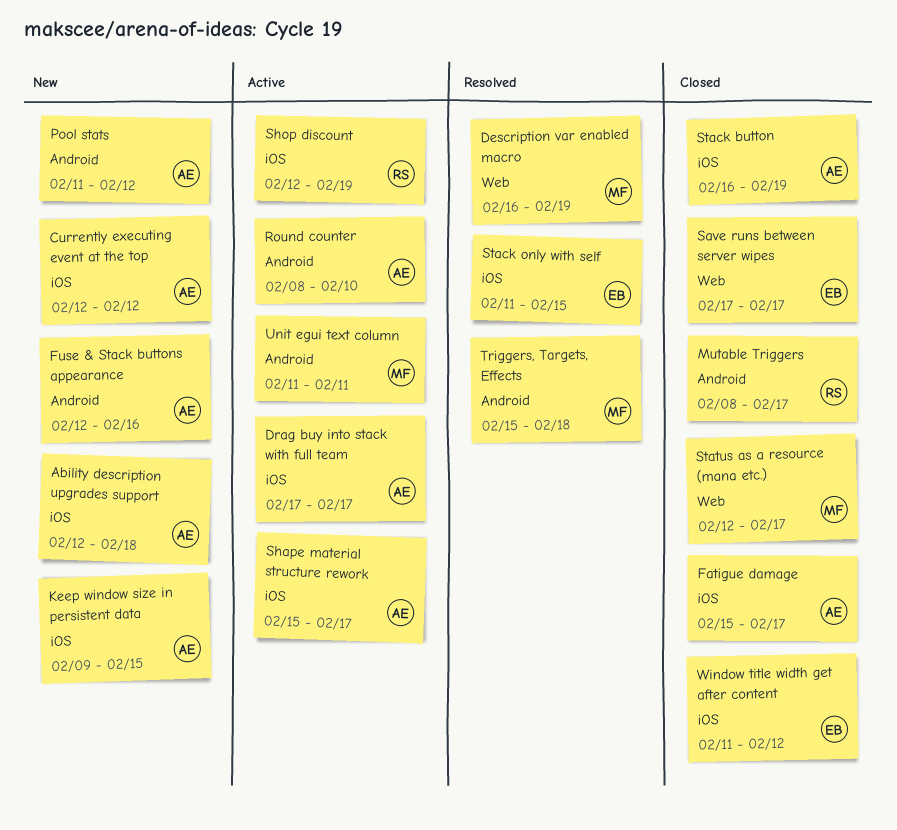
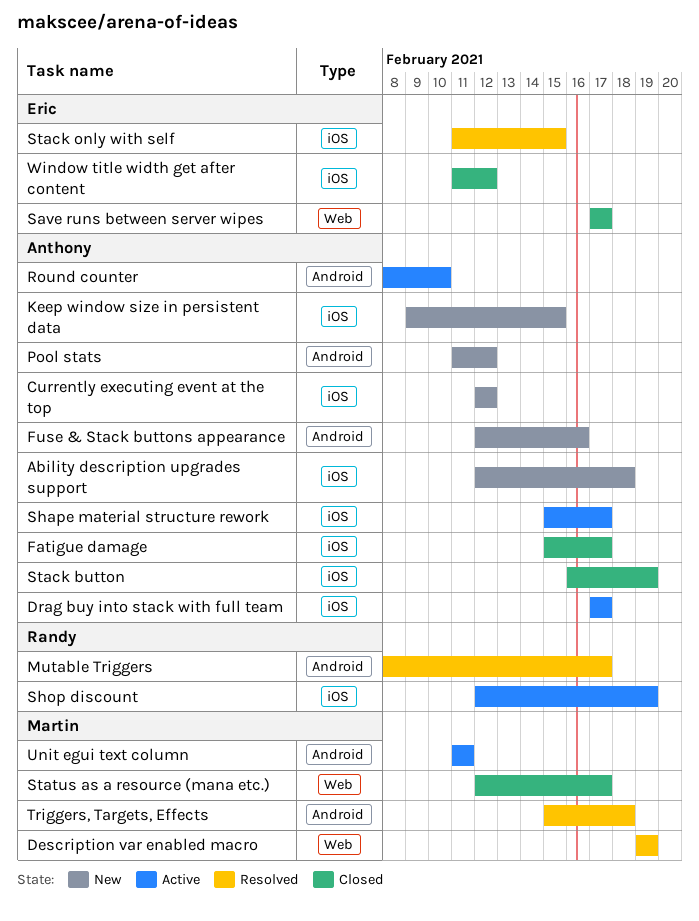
Description var enabled macro, start: Feb 16 -> Feb 19
Mutable Triggers, status: Closed -> Resolved

